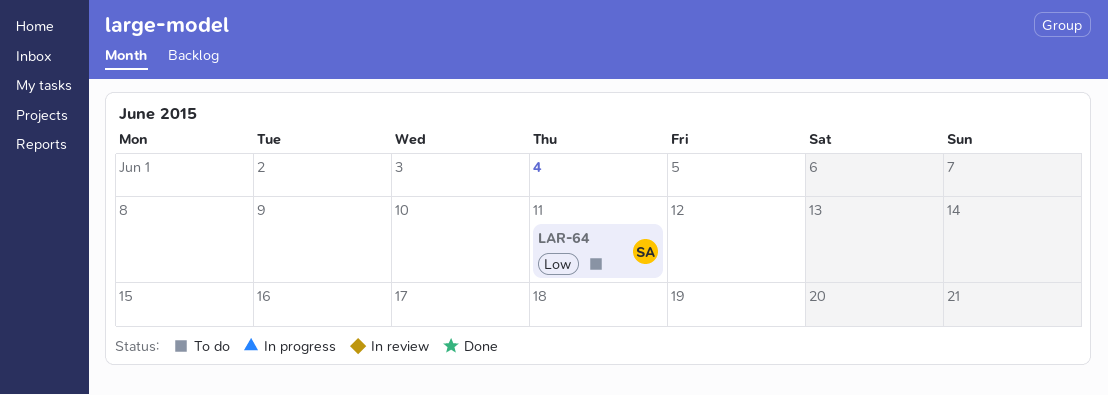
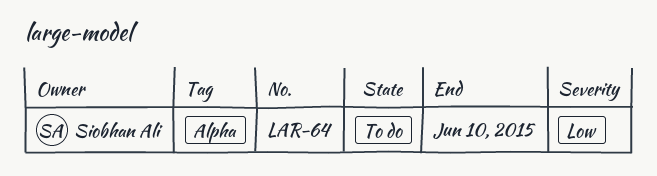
LAR-64, due: Jun 11 -> Jun 10

